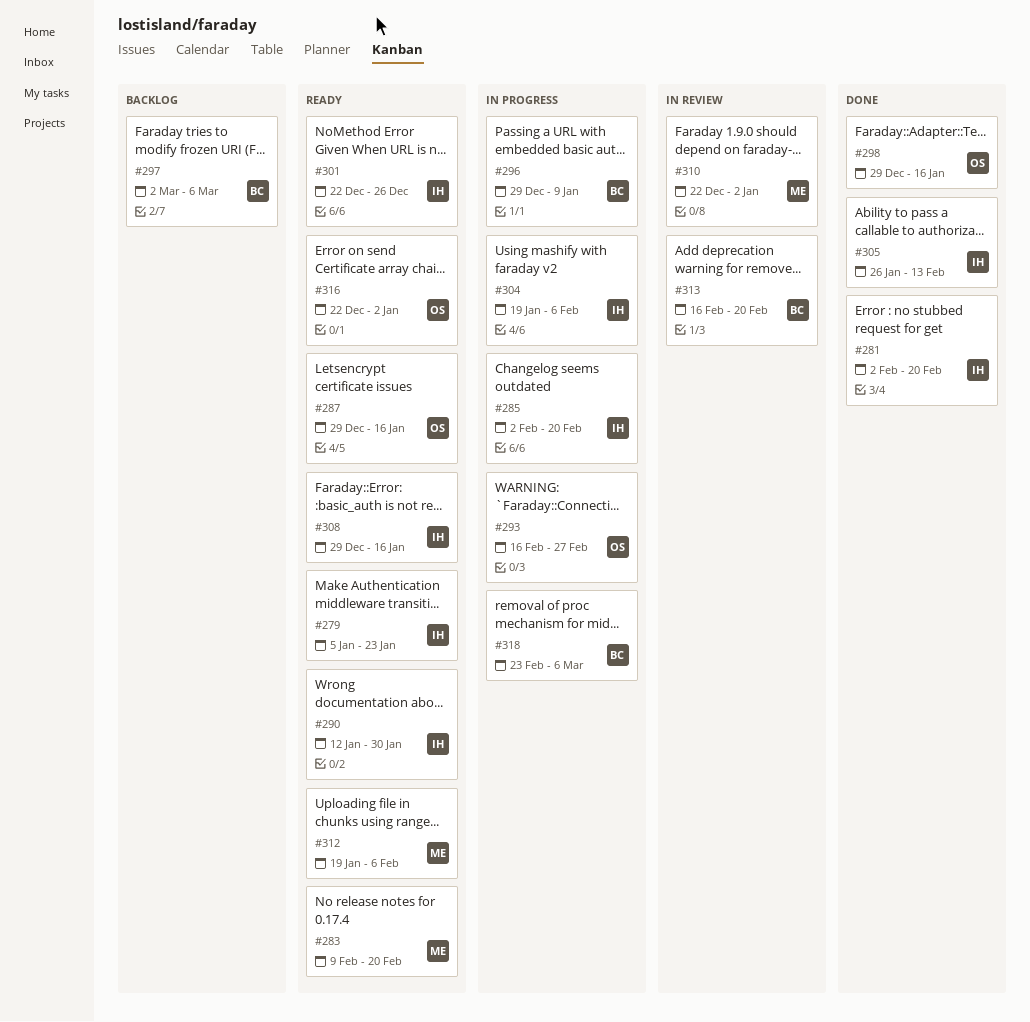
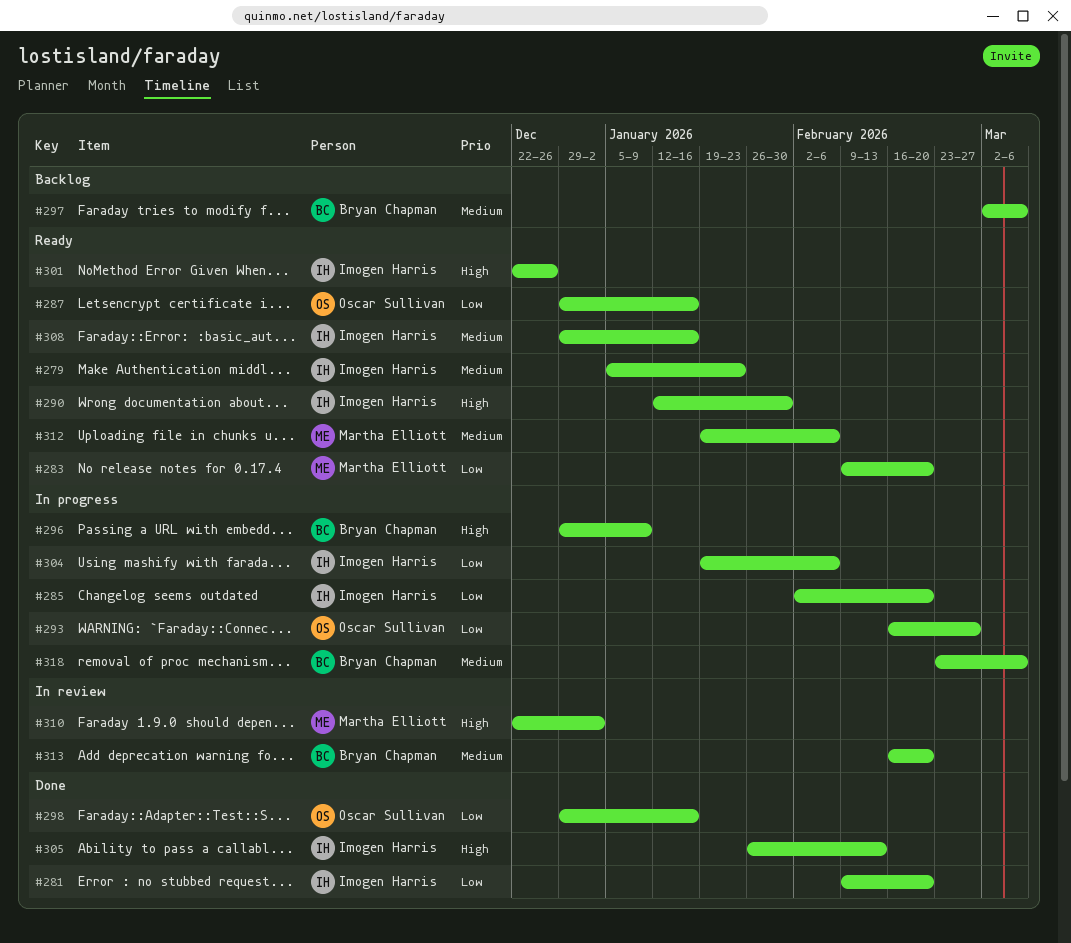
#281, start: Feb 2 -> Feb 9
#316: present -> none

